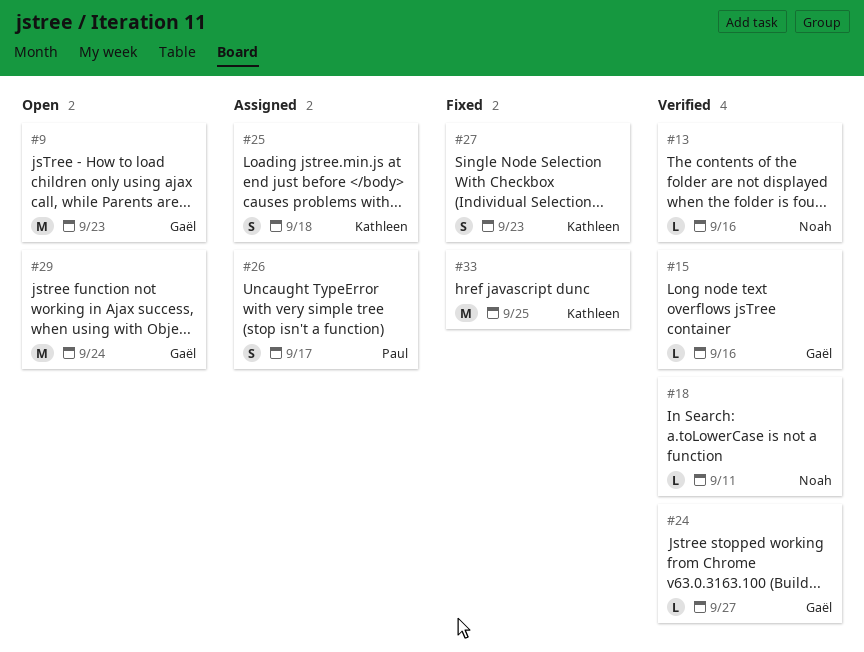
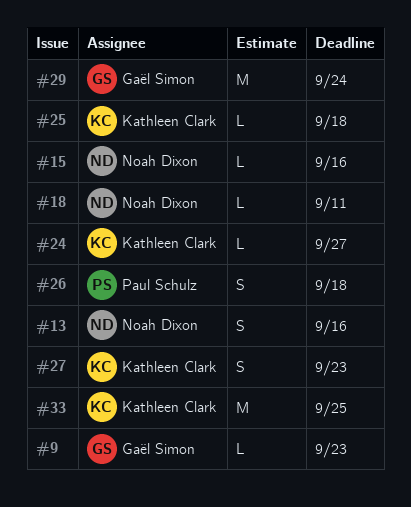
#9, estimate: M -> L
#13, estimate: L -> S
#15, owner: Gaël Simon -> Noah Dixon
#24, owner: Gaël Simon -> Kathleen Clark
#25, estimate: S -> L
#26, due: Sep 17 -> Sep 18

